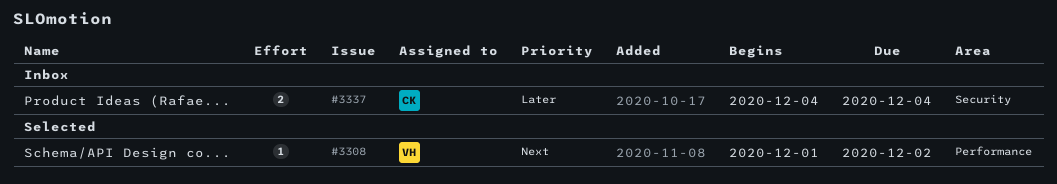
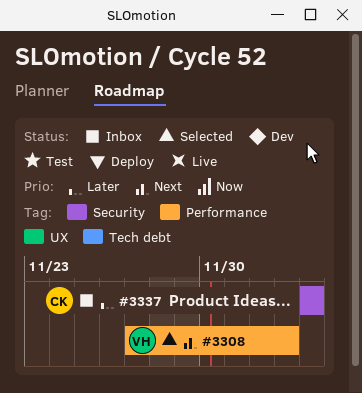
#3308, start: Dec 1 -> Nov 27
#3308, due: Dec 2 -> Dec 3

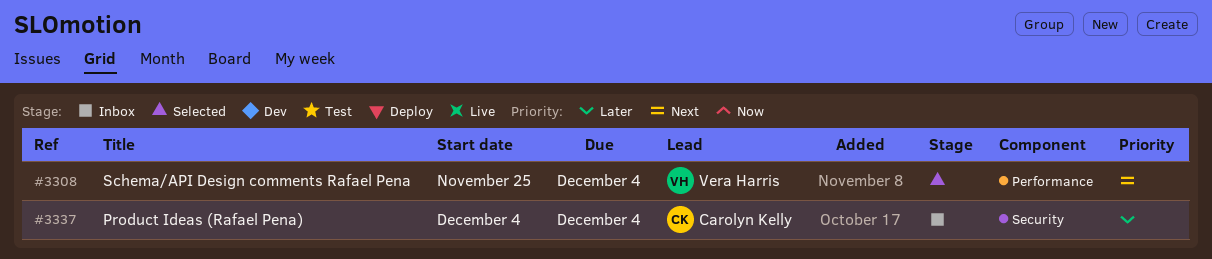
#3308, start: Nov 27 -> Nov 25
#3308, due: Dec 3 -> Dec 4

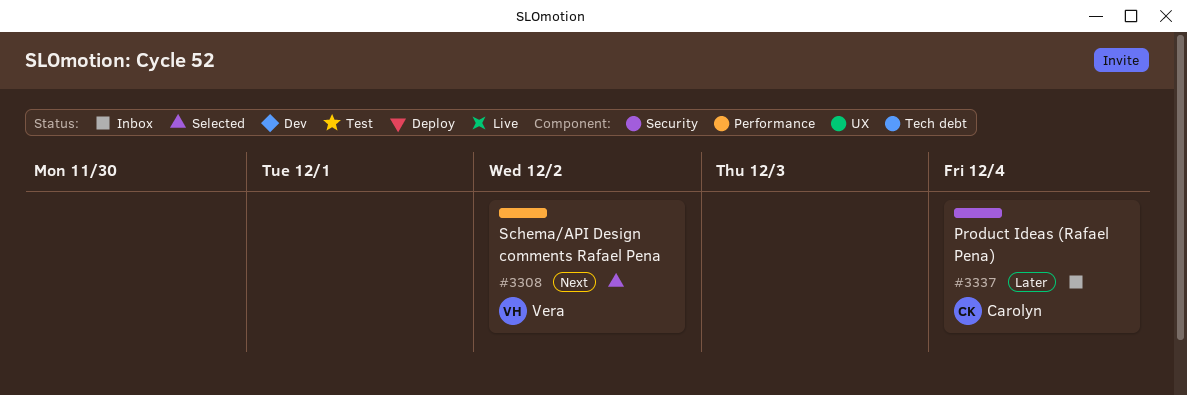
#3308, due: Dec 4 -> Dec 2

